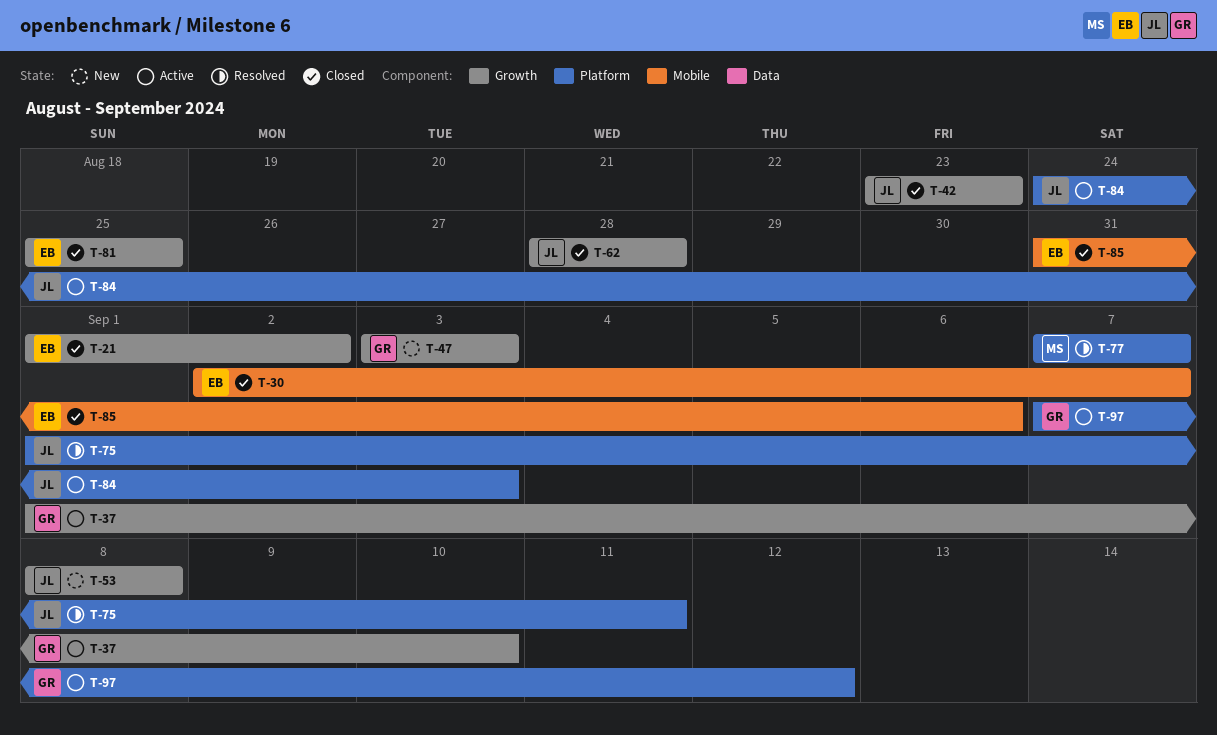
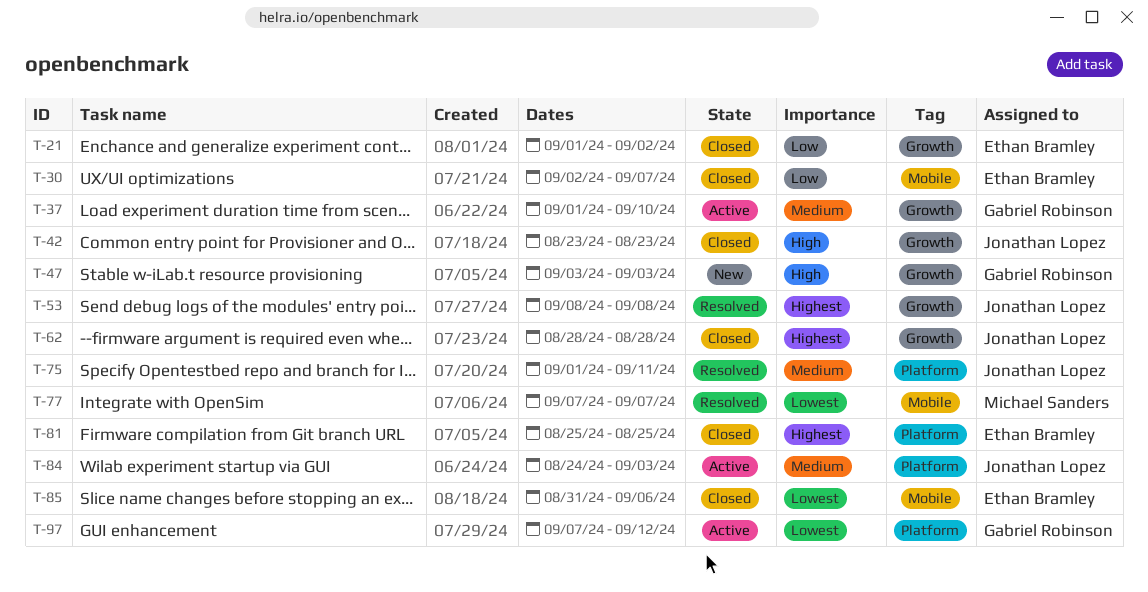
T-53, status: New -> Resolved
T-77, label: Platform -> Mobile
T-81, label: Growth -> Platform

